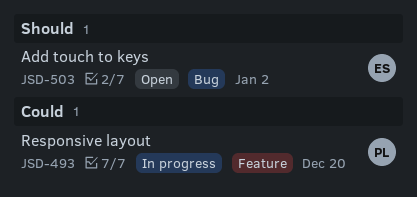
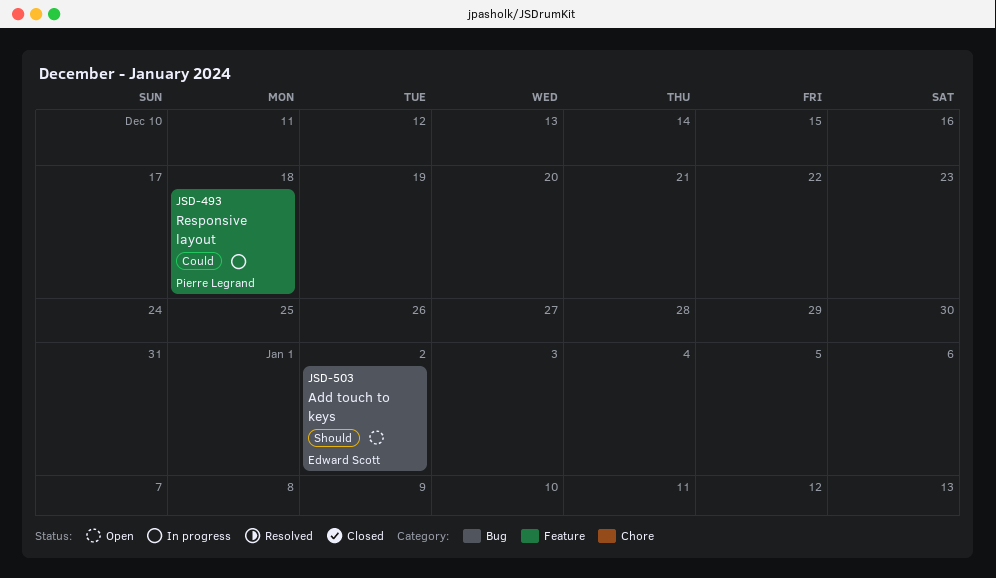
JSD-493, due: Dec 20 -> Dec 18

